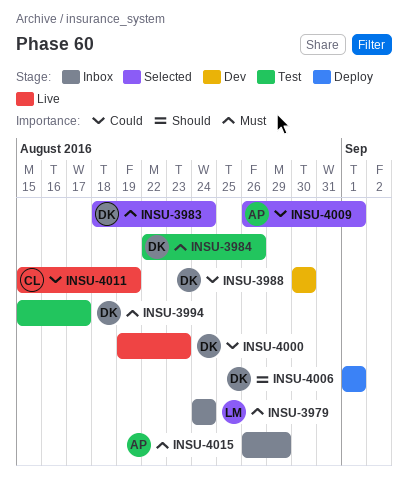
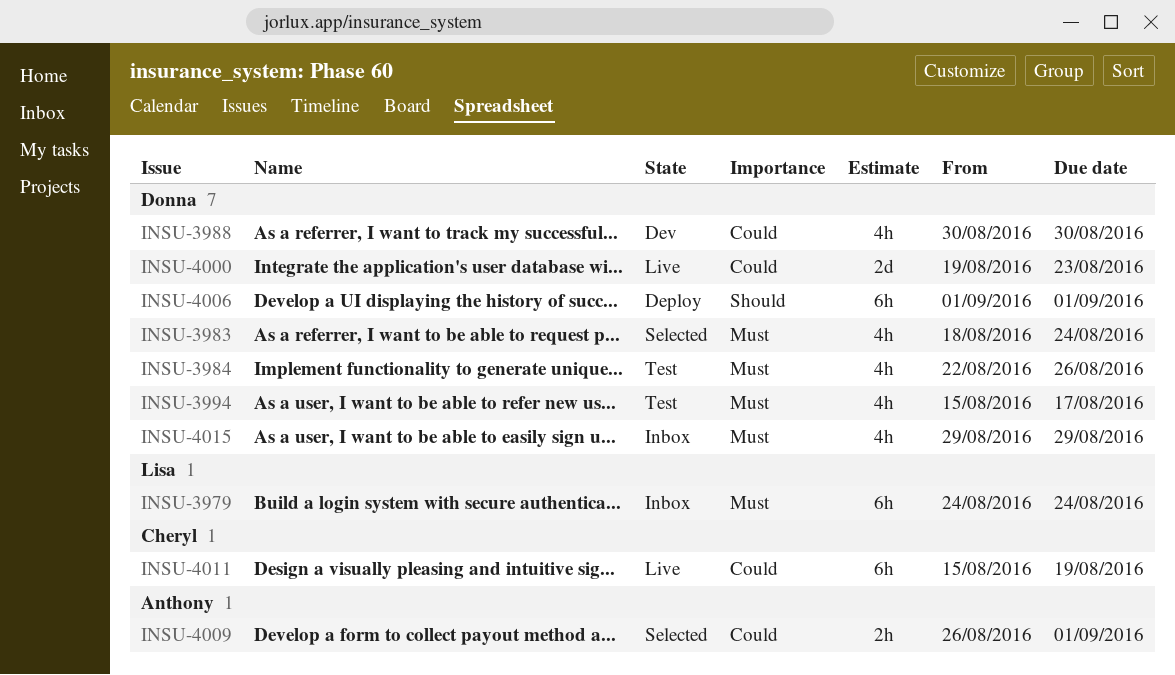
INSU-4015, owner: Anthony -> Donna
INSU-4015, start: Aug 26 -> Aug 29

